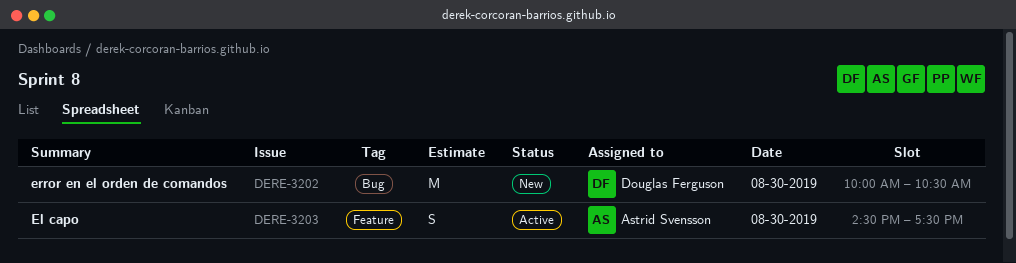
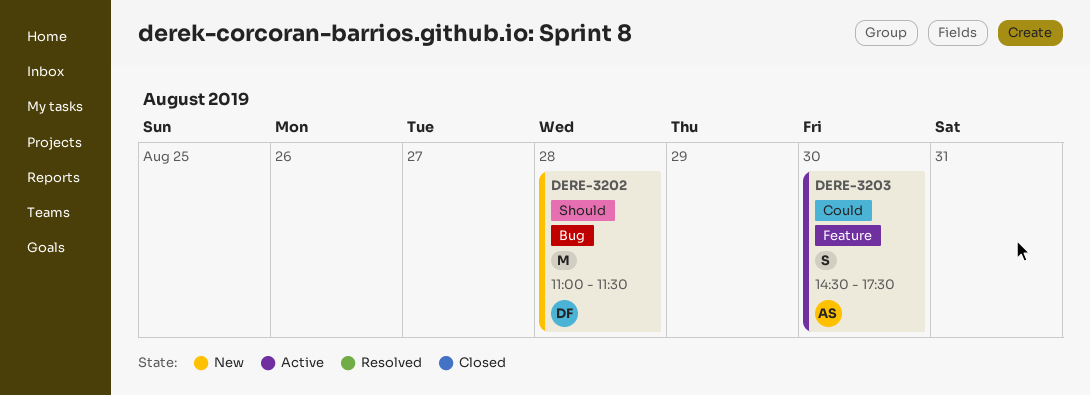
DERE-3202, day: Aug 30 -> Aug 28
DERE-3202, begins: 10:00 -> 11:00
DERE-3202, ends: 10:30 -> 11:30

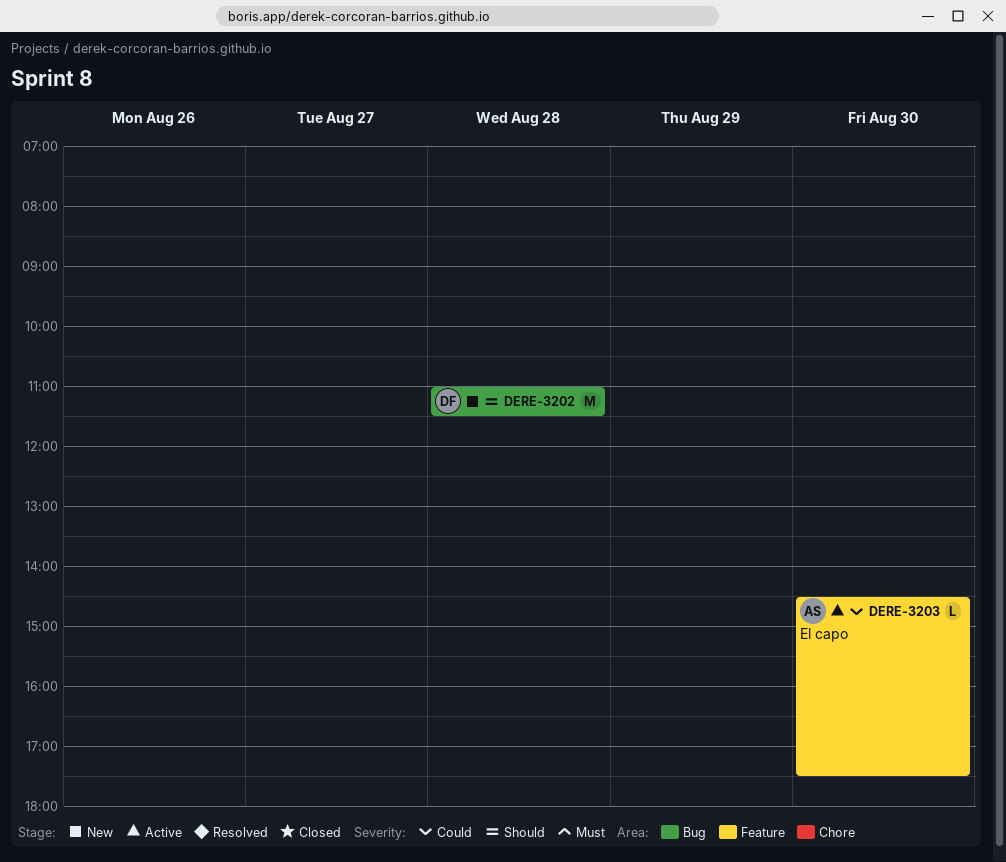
DERE-3203, estimate: S -> L

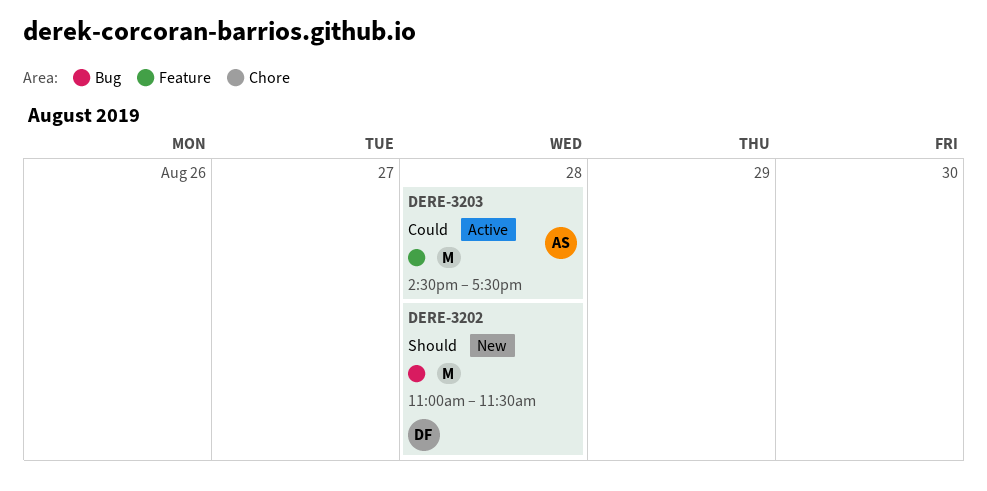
DERE-3203, estimate: L -> M
DERE-3203, day: Aug 30 -> Aug 28

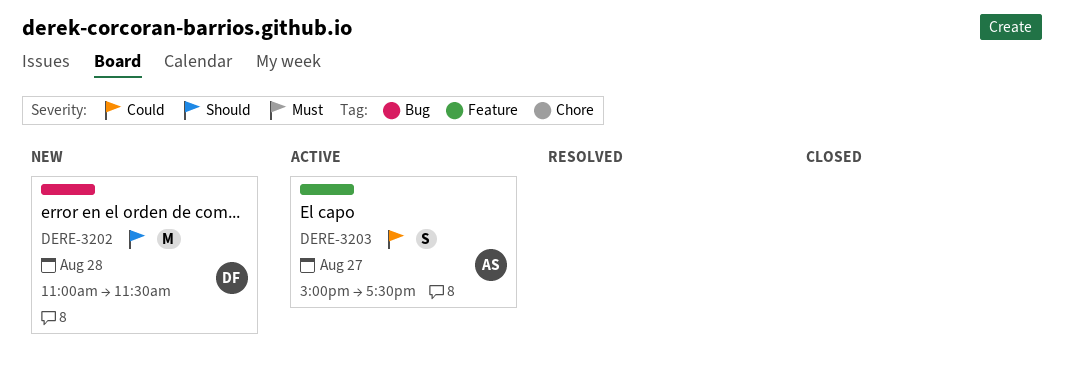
DERE-3203, estimate: M -> S
DERE-3203, day: Aug 28 -> Aug 27
DERE-3203, begins: 14:30 -> 15:00

